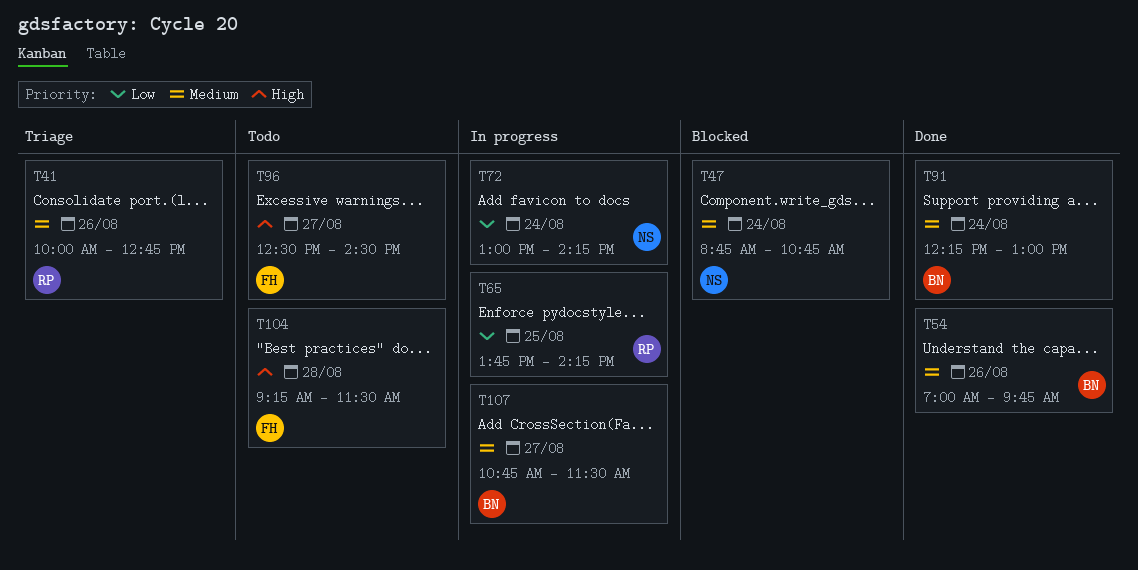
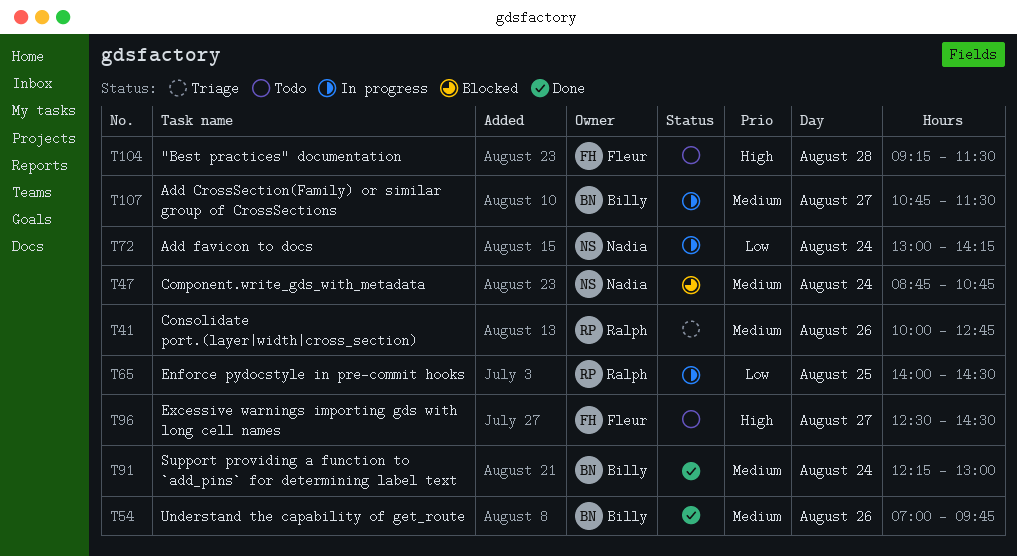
T65, begins: 13:45 -> 14:00
T65, ends: 14:15 -> 14:30

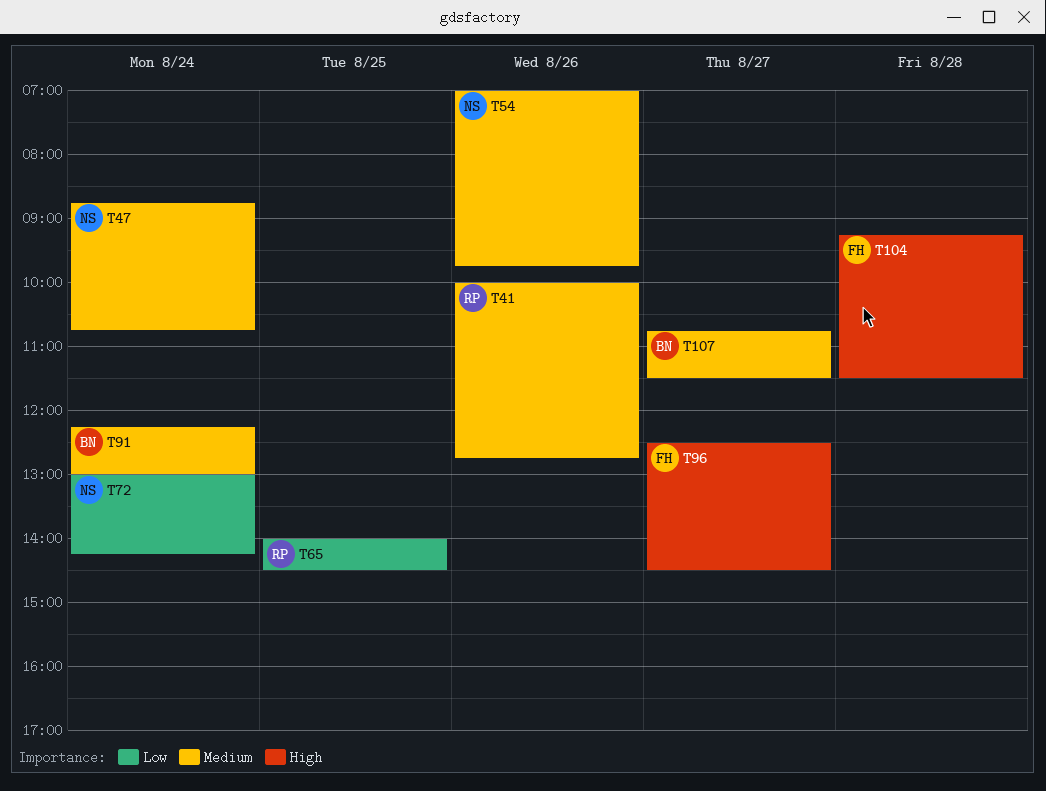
T54, owner: Billy -> Nadia

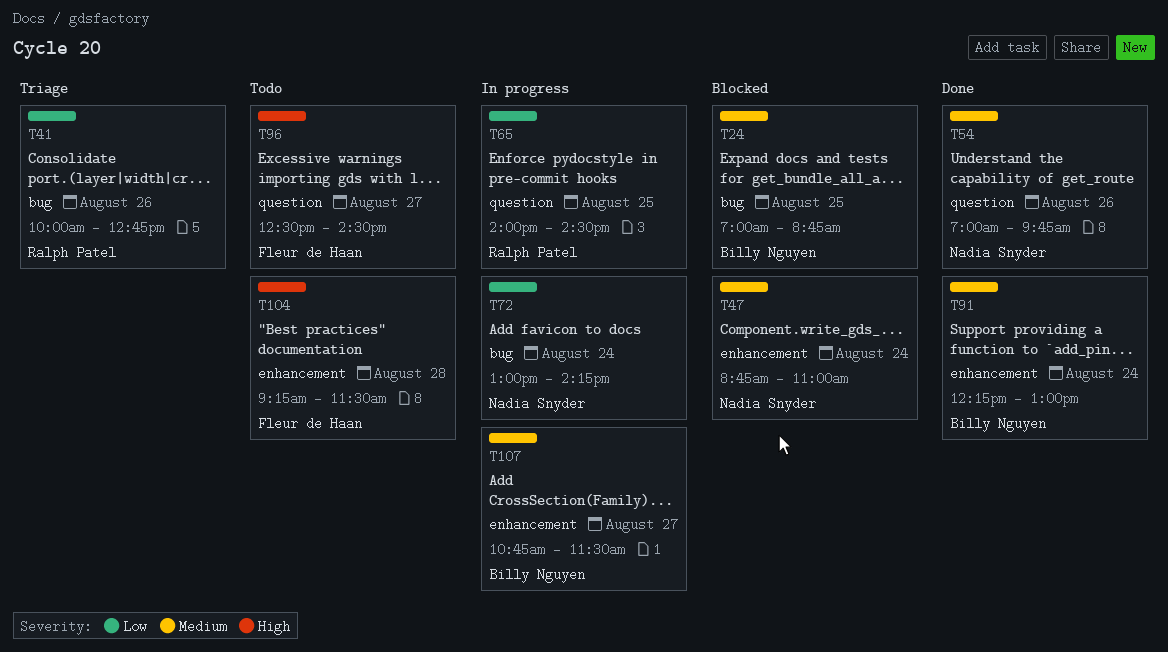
T24: none -> present
T41, priority: Medium -> Low
T47, ends: 10:45 -> 11:00

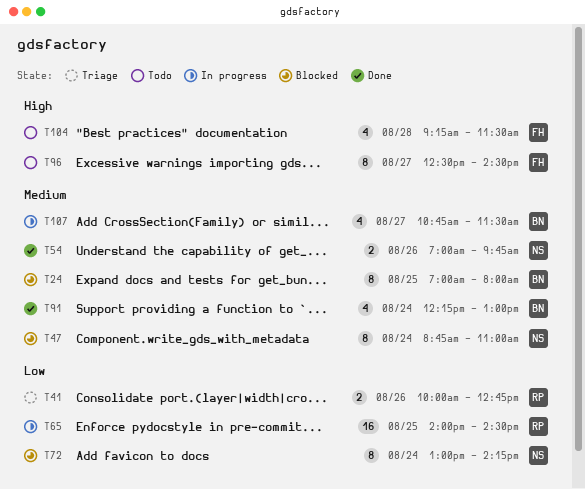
T24, ends: 08:45 -> 08:00
T72, status: In progress -> Blocked

